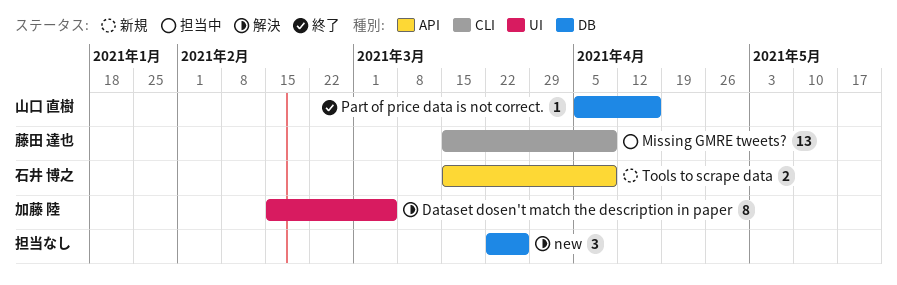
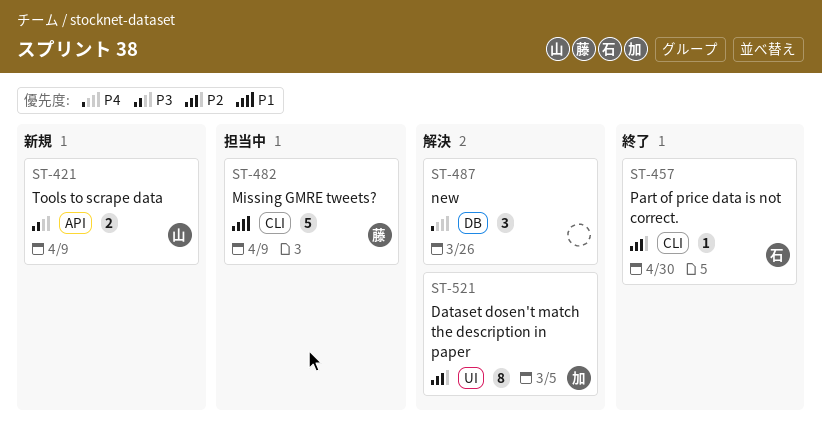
Missing GMRE tweets?, estimate: 13 -> 5
Part of price data is not correct., owner: 山口 直樹 -> 石井 博之
Part of price data is not correct., label: DB -> CLI
Part of price data is not correct., due: Apr 16 -> Apr 30
Tools to scrape data, owner: 石井 博之 -> 山口 直樹

